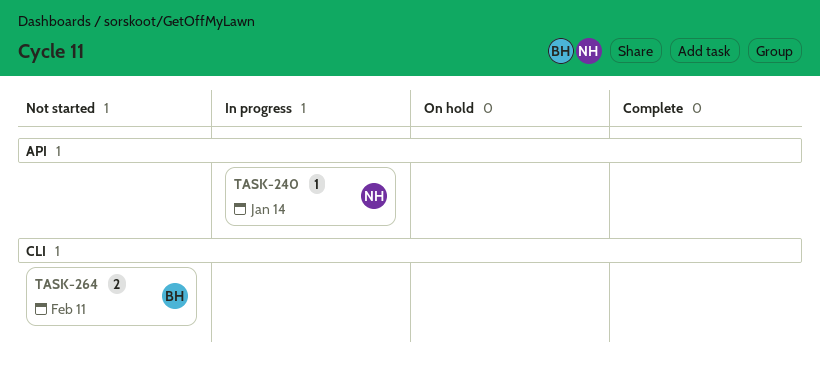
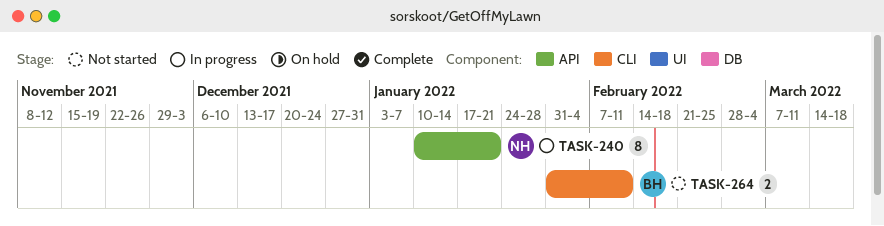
TASK-240, estimate: 1 -> 8
TASK-240, due: Jan 14 -> Jan 21

